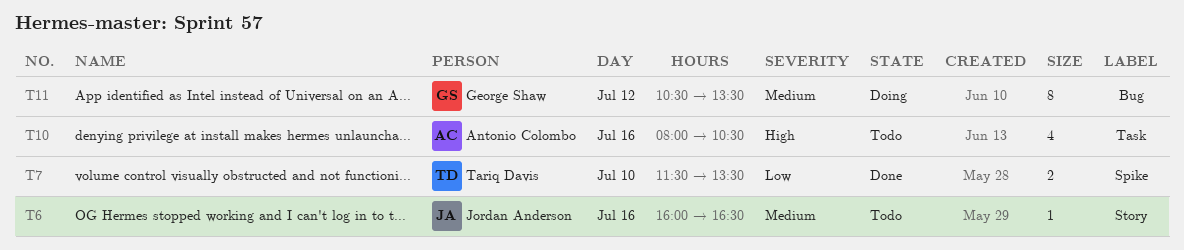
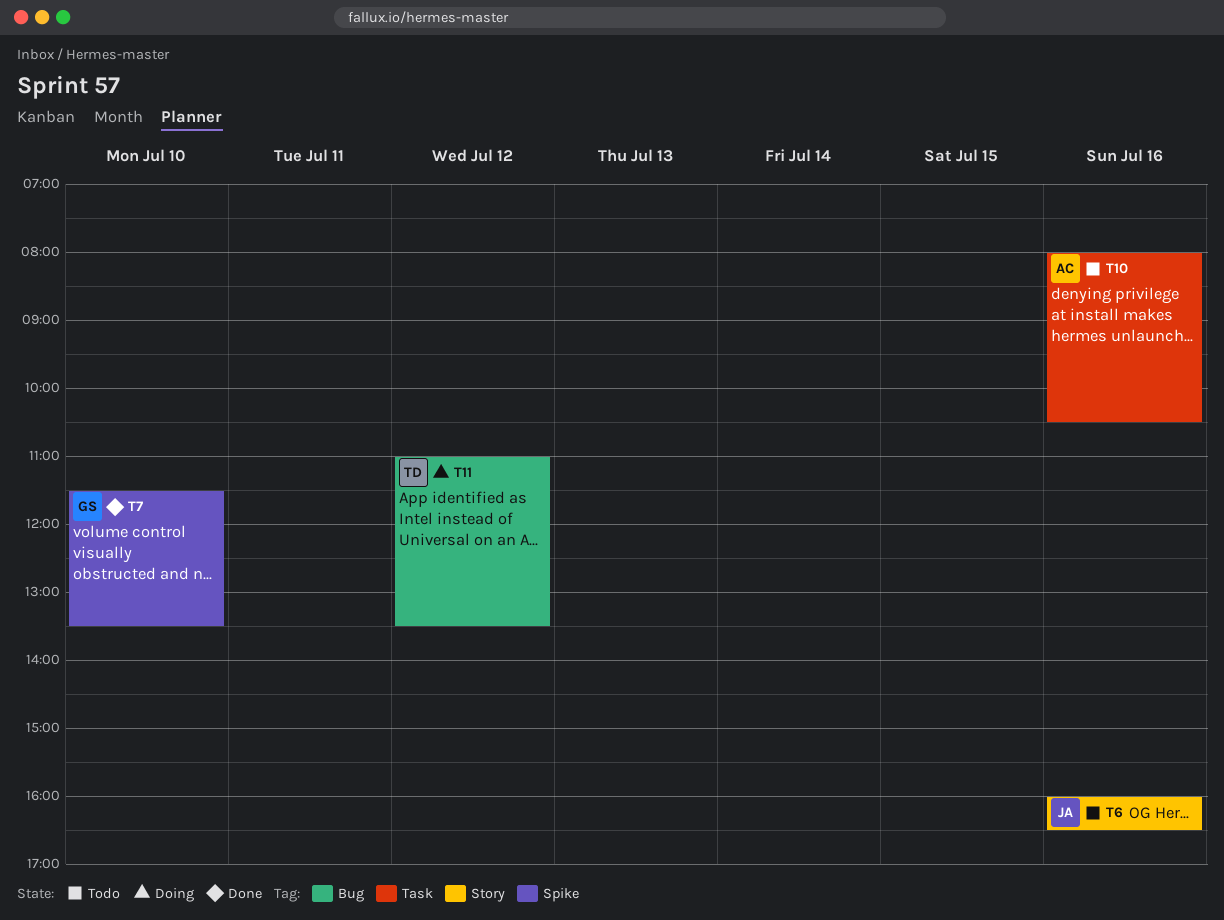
T7, owner: Tariq Davis -> George Shaw
T11, owner: George Shaw -> Tariq Davis
T11, begins: 10:30 -> 11:00

